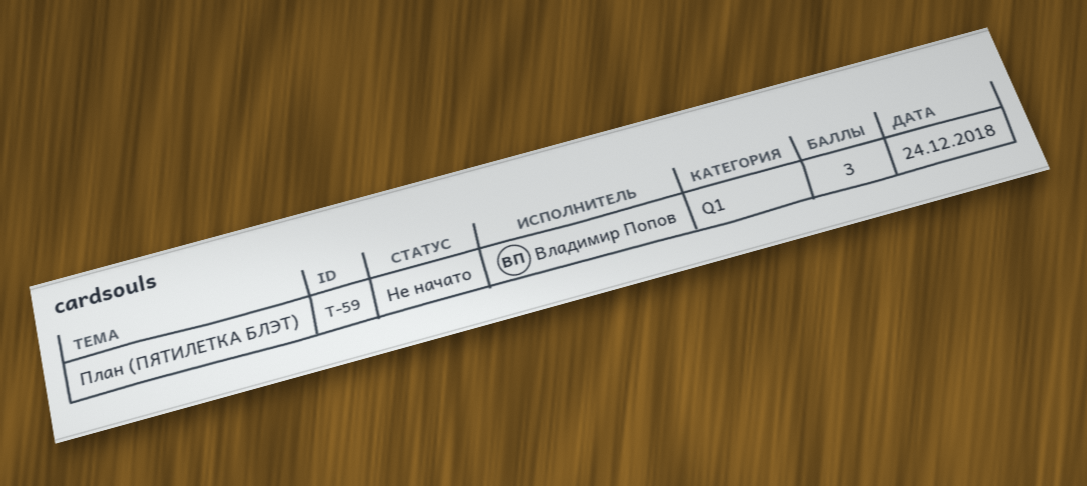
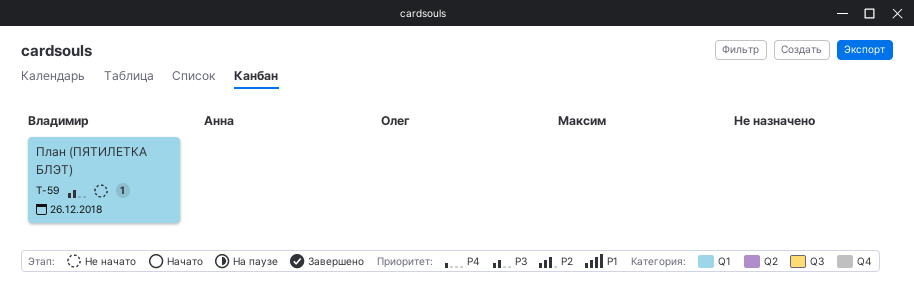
T-59, estimate: 3 -> 1
T-59, day: Dec 24 -> Dec 26

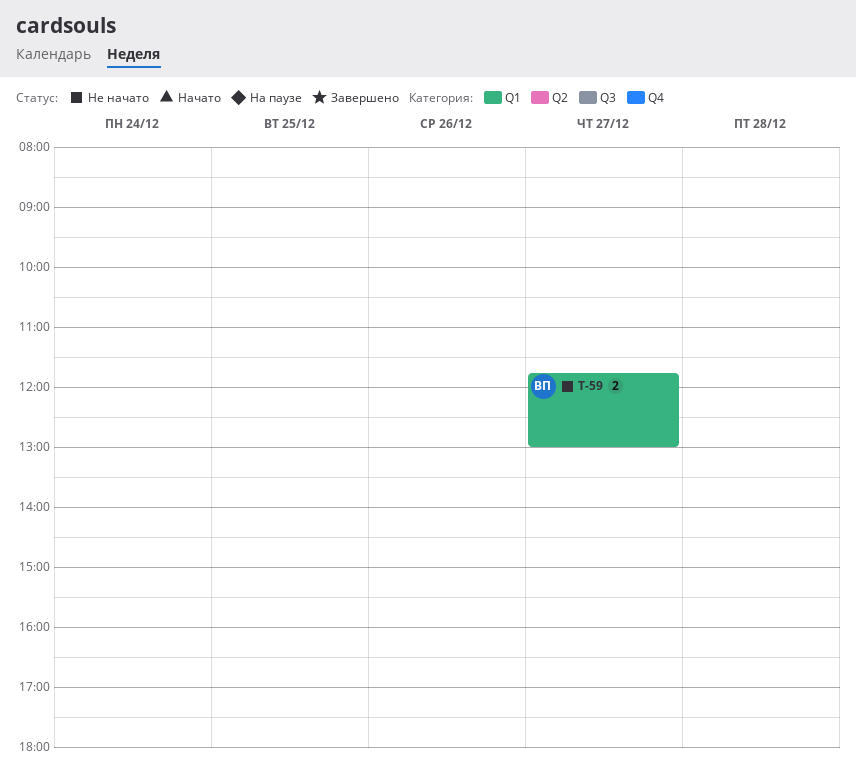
T-59, estimate: 1 -> 2
T-59, day: Dec 26 -> Dec 27

